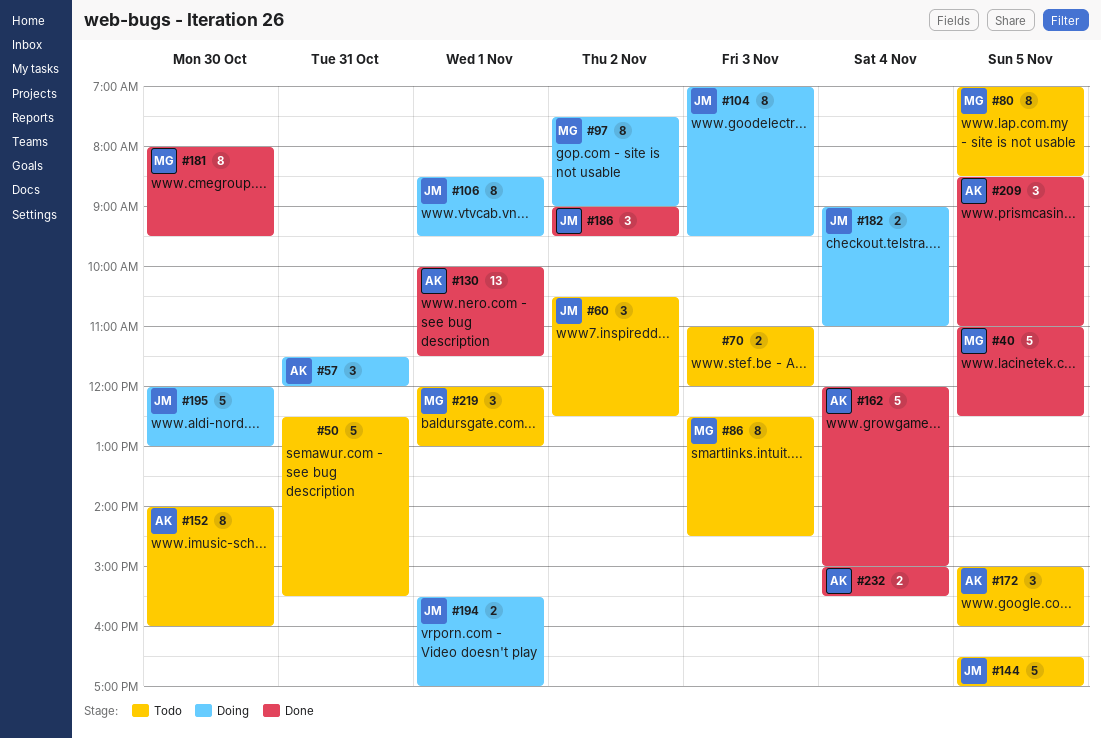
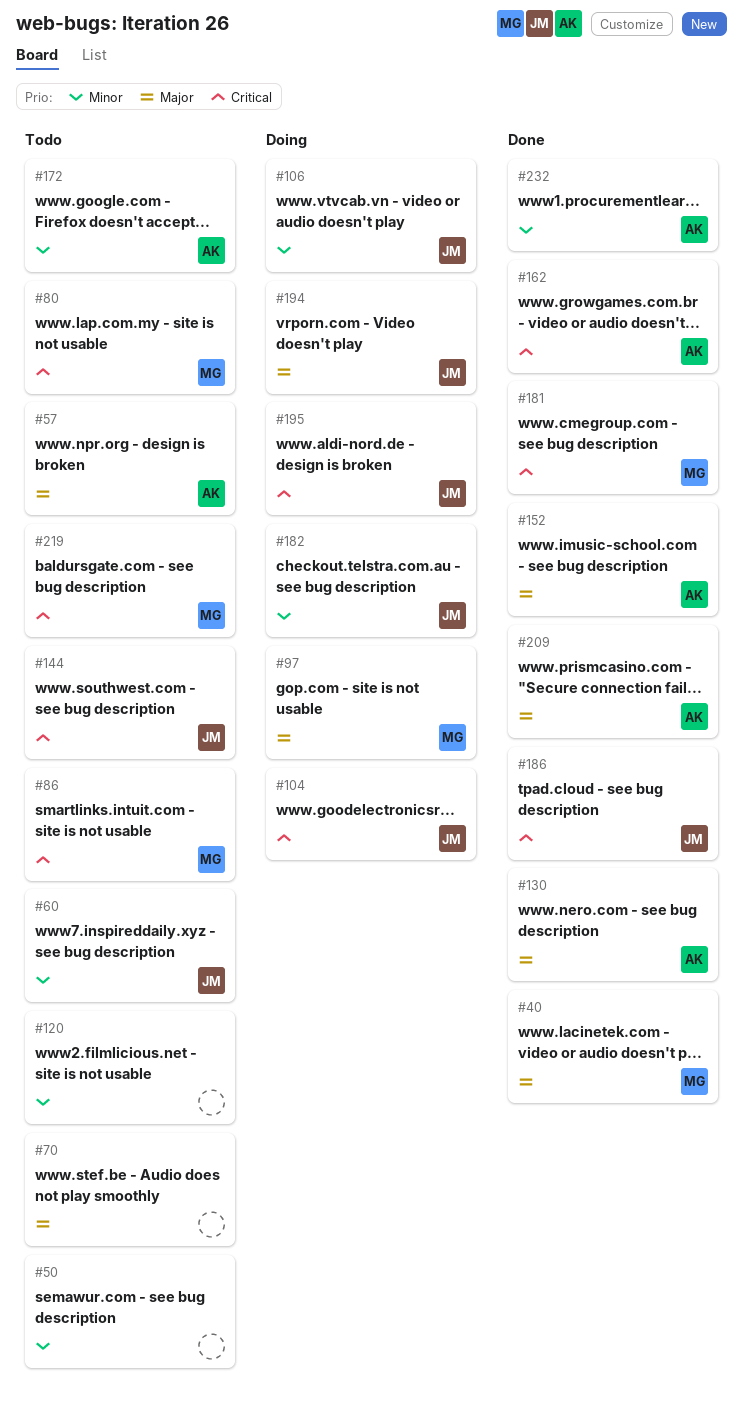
#57, status: Doing -> Todo
#120: none -> present
#152, status: Todo -> Done

